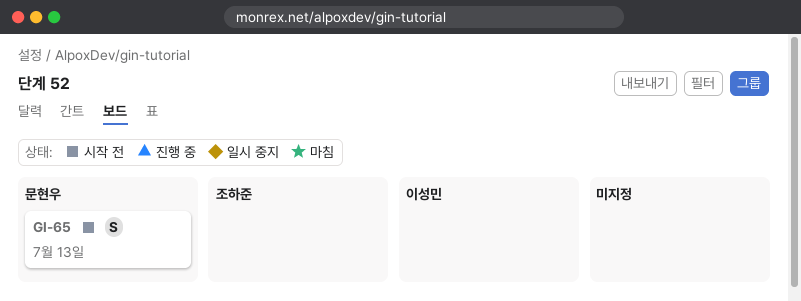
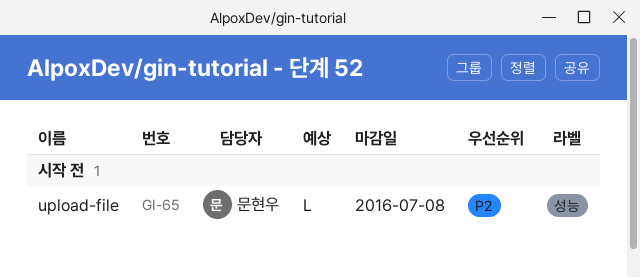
GI-65, estimate: S -> L
GI-65, due: Jul 13 -> Jul 8

